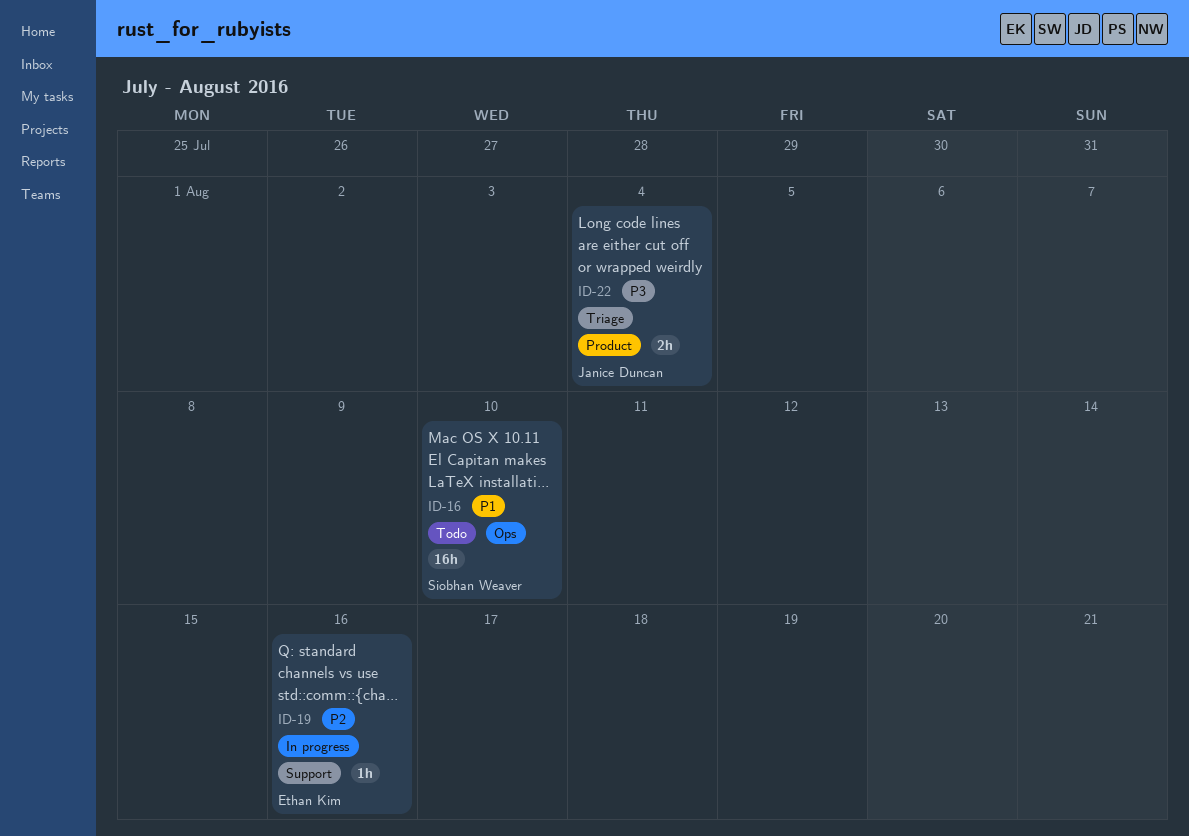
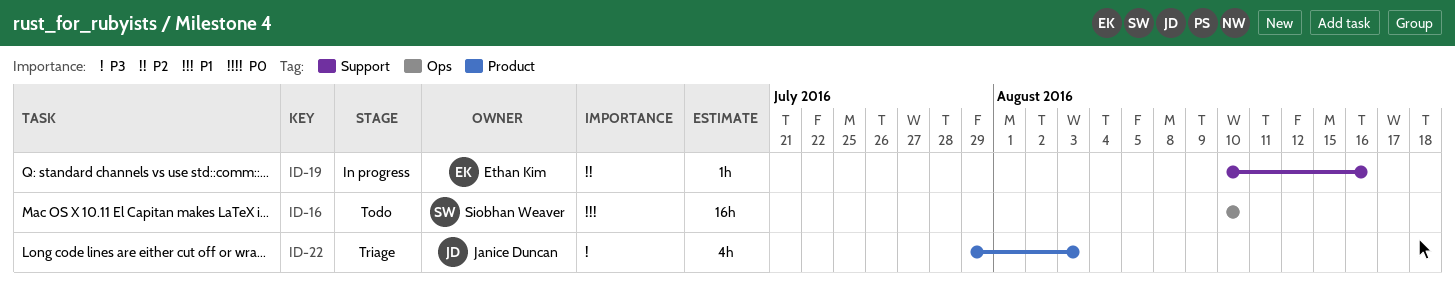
ID-22, estimate: 2h -> 4h
ID-22, due: Aug 4 -> Aug 3

